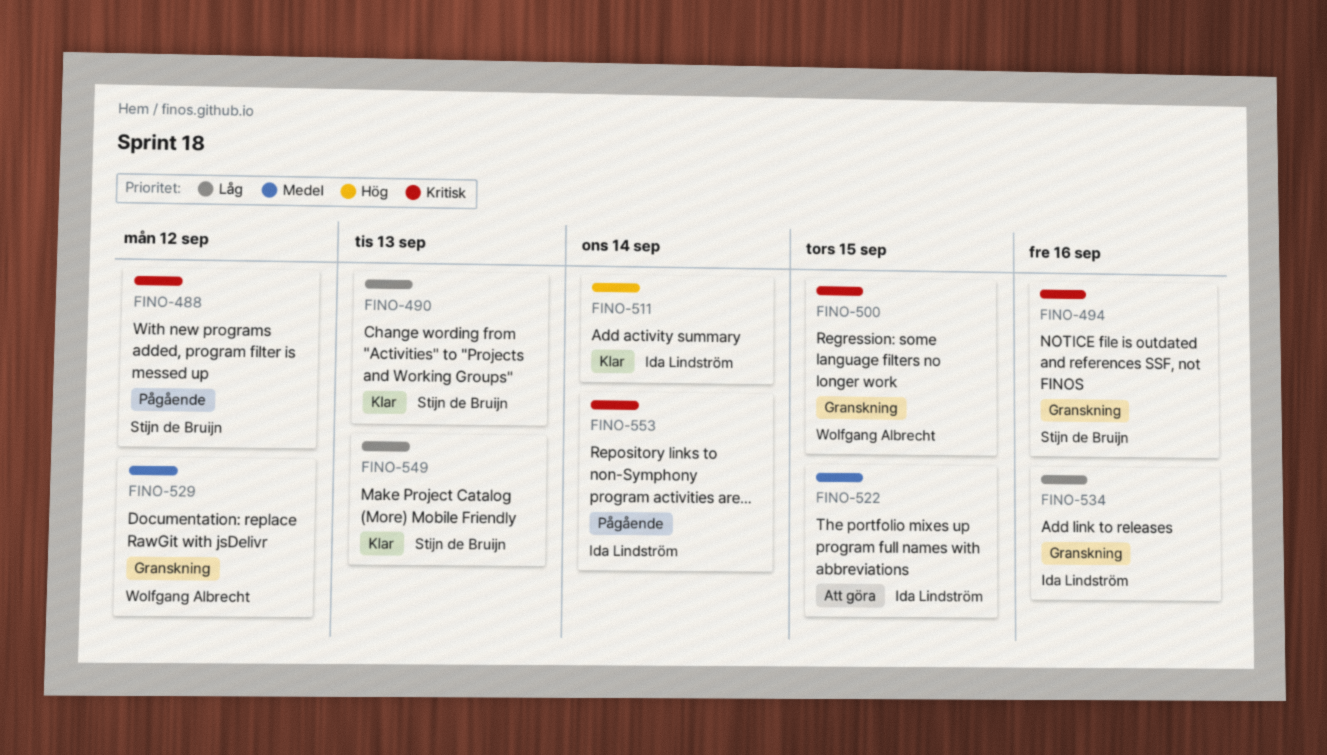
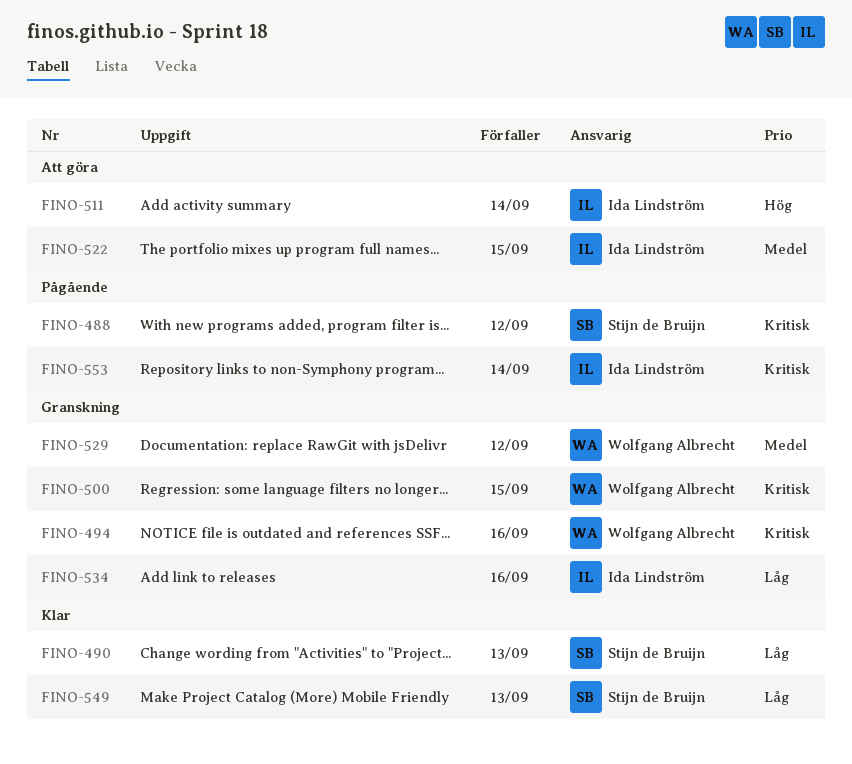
FINO-494, owner: Stijn de Bruijn -> Wolfgang Albrecht
FINO-511, status: Klar -> Att göra

